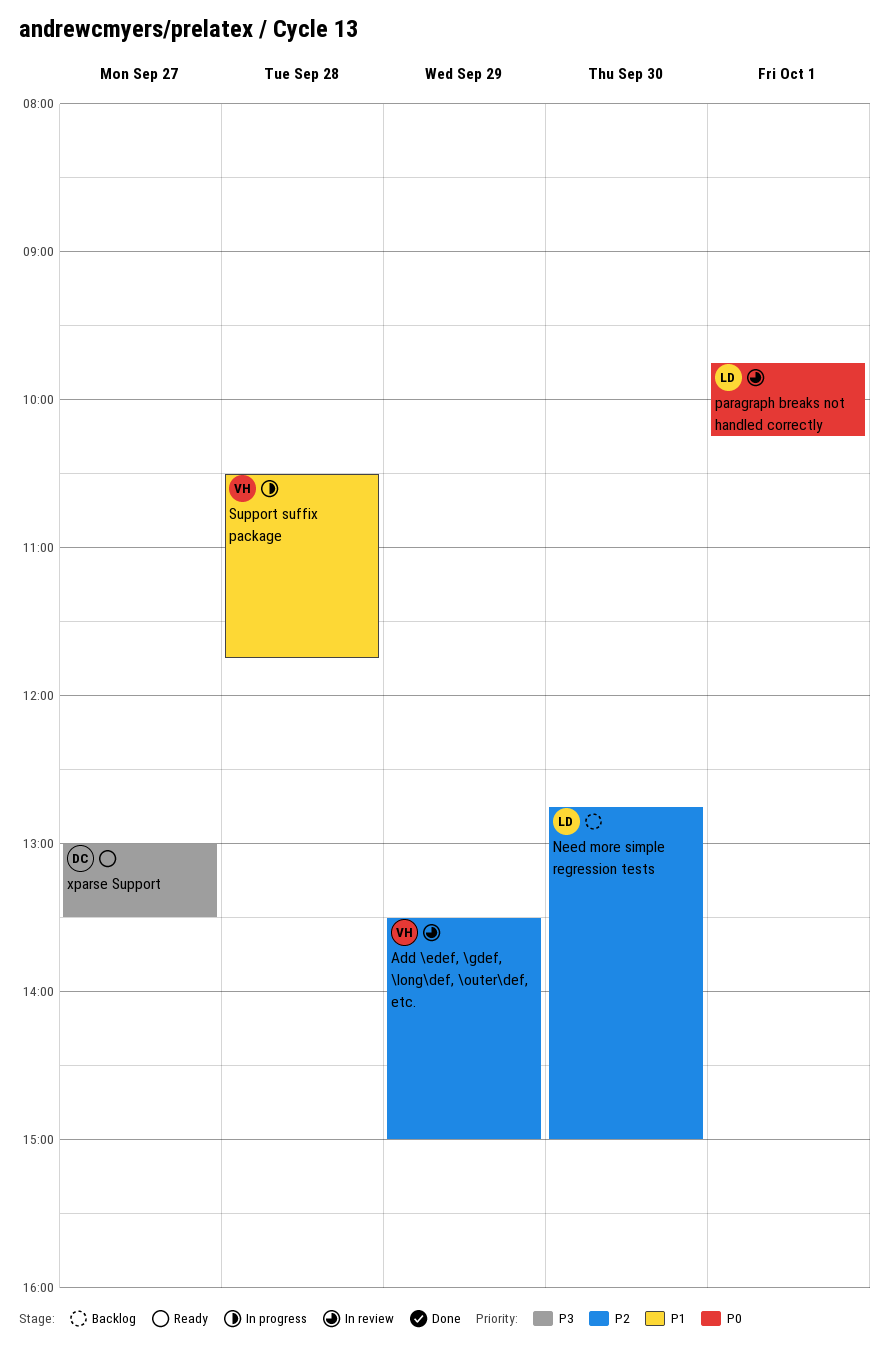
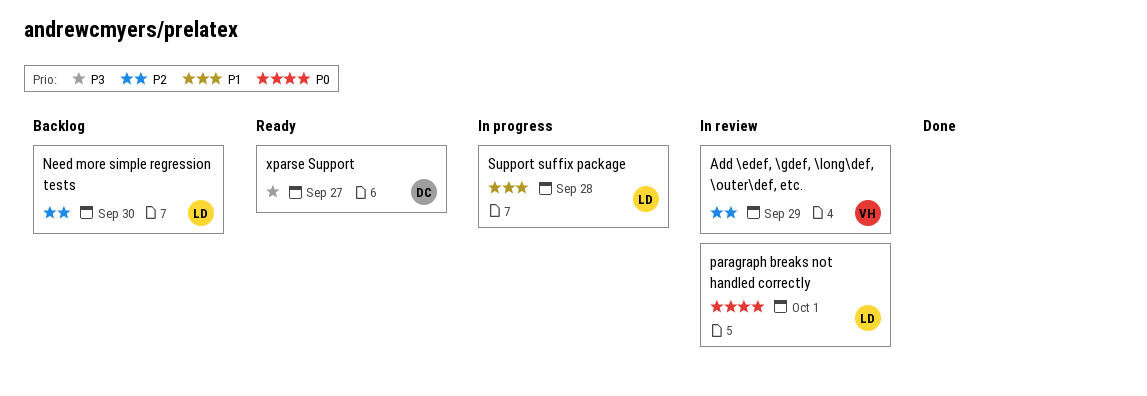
Support suffix package, owner: VH -> LD

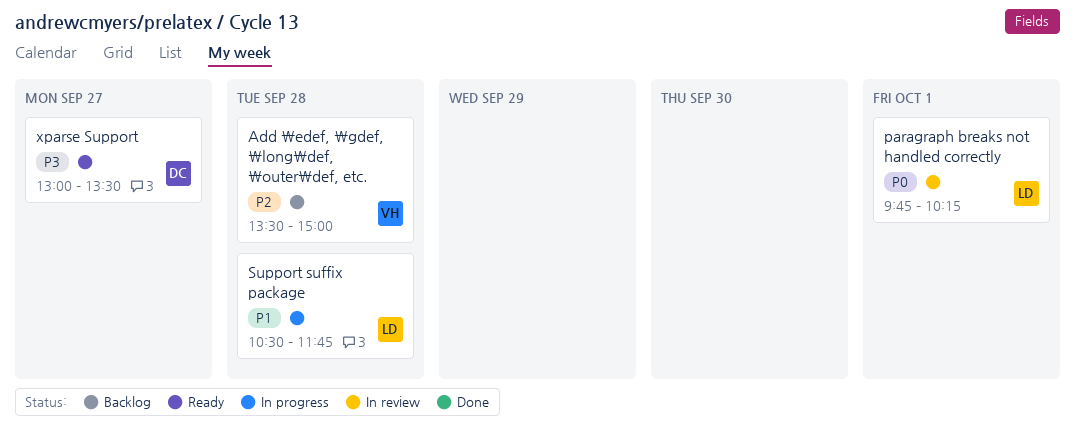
Add \edef, \gdef, \long\def, \outer\def, etc., status: In review -> Backlog
Add \edef, \gdef, \long\def, \outer\def, etc., day: Sep 29 -> Sep 28
Need more simple regression tests: present -> none

